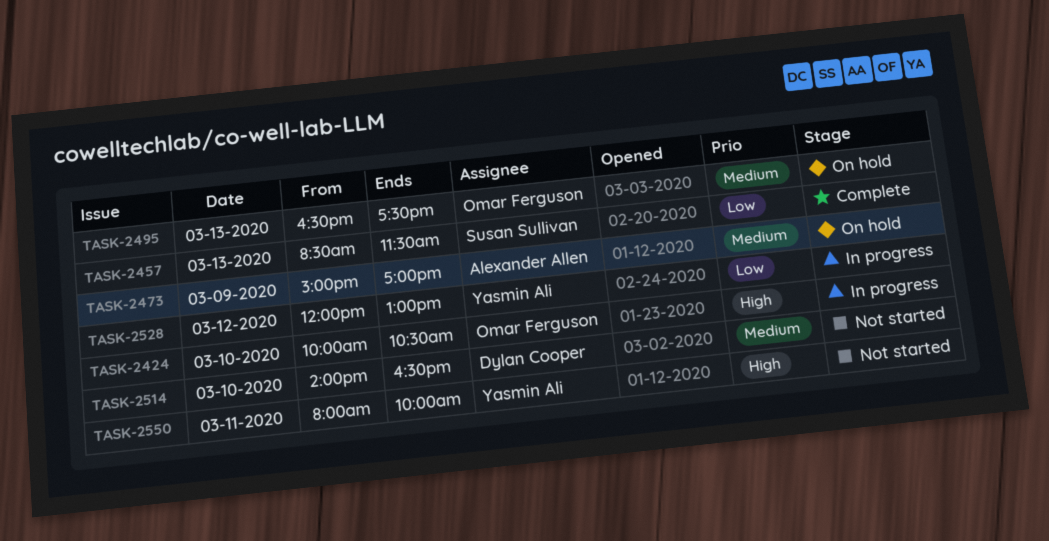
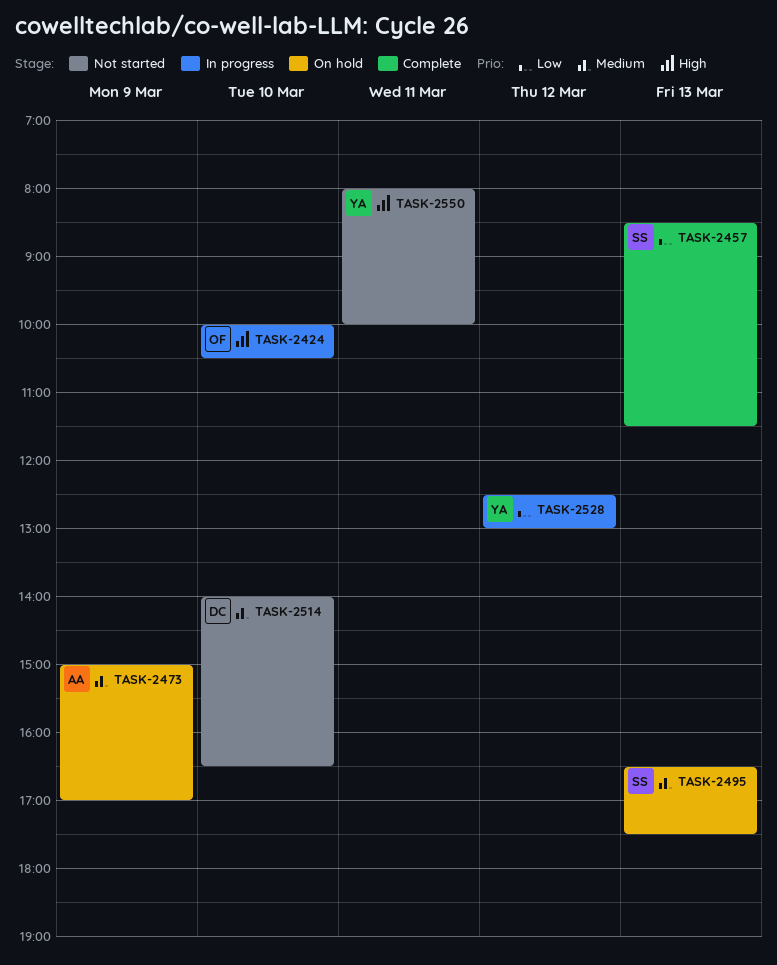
TASK-2495, owner: Omar Ferguson -> Susan Sullivan
TASK-2528, begins: 12:00 -> 12:30

